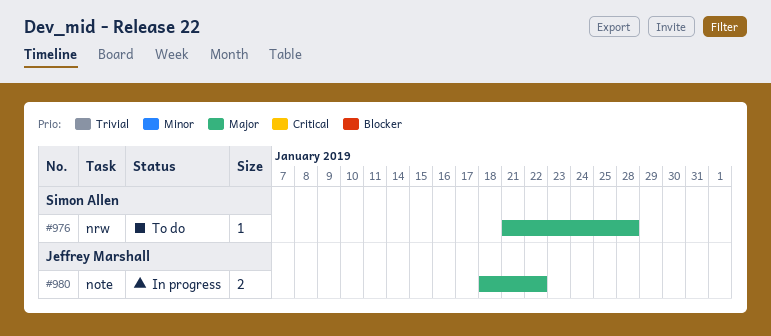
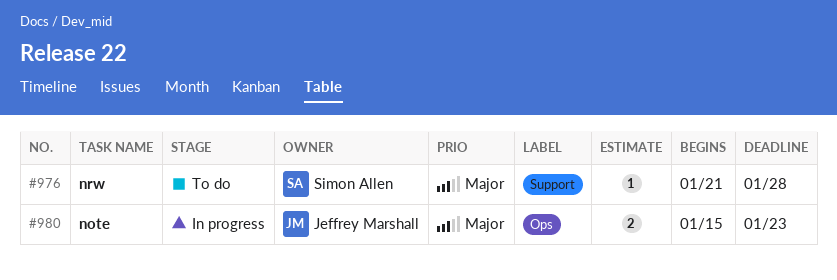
#980, start: Jan 18 -> Jan 15
#980, due: Jan 22 -> Jan 23

